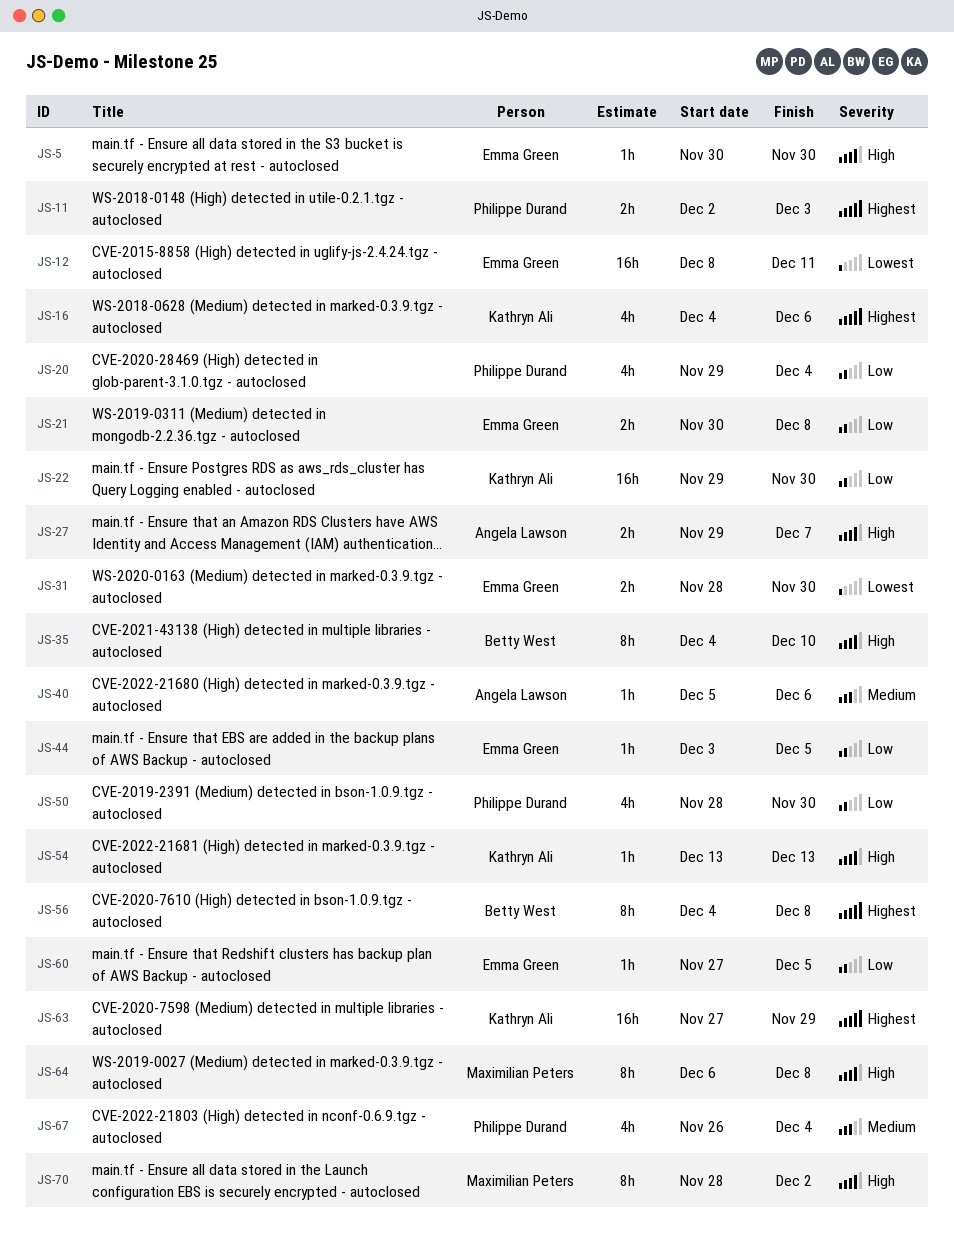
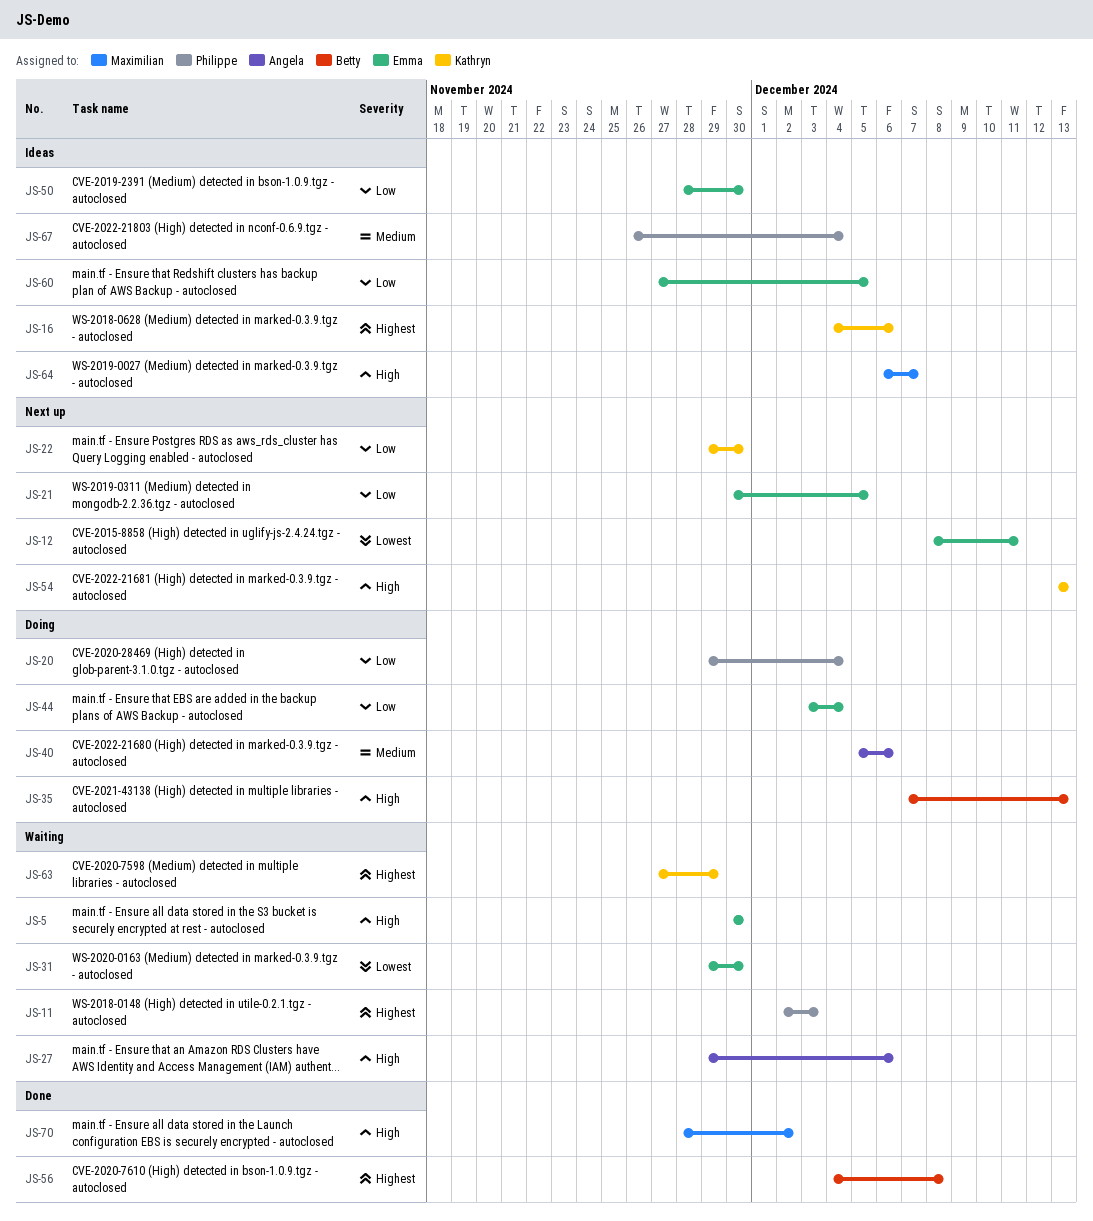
JS-21, due: Dec 8 -> Dec 5
JS-27, due: Dec 7 -> Dec 6
JS-31, start: Nov 28 -> Nov 29
JS-35, start: Dec 4 -> Dec 7
JS-35, due: Dec 10 -> Dec 13
JS-44, due: Dec 5 -> Dec 4
JS-50, owner: Philippe Durand -> Emma Green
JS-64, due: Dec 8 -> Dec 7

